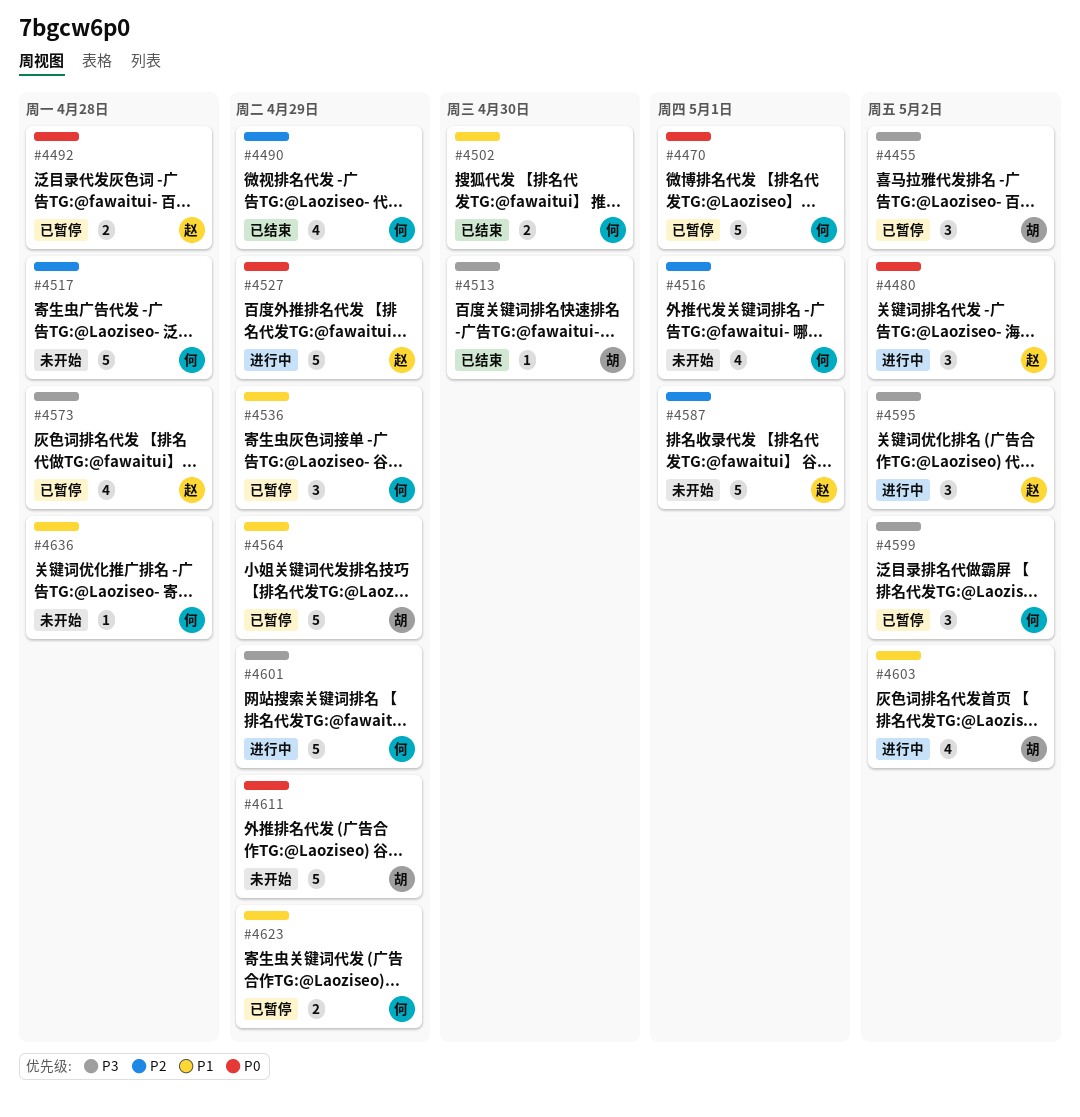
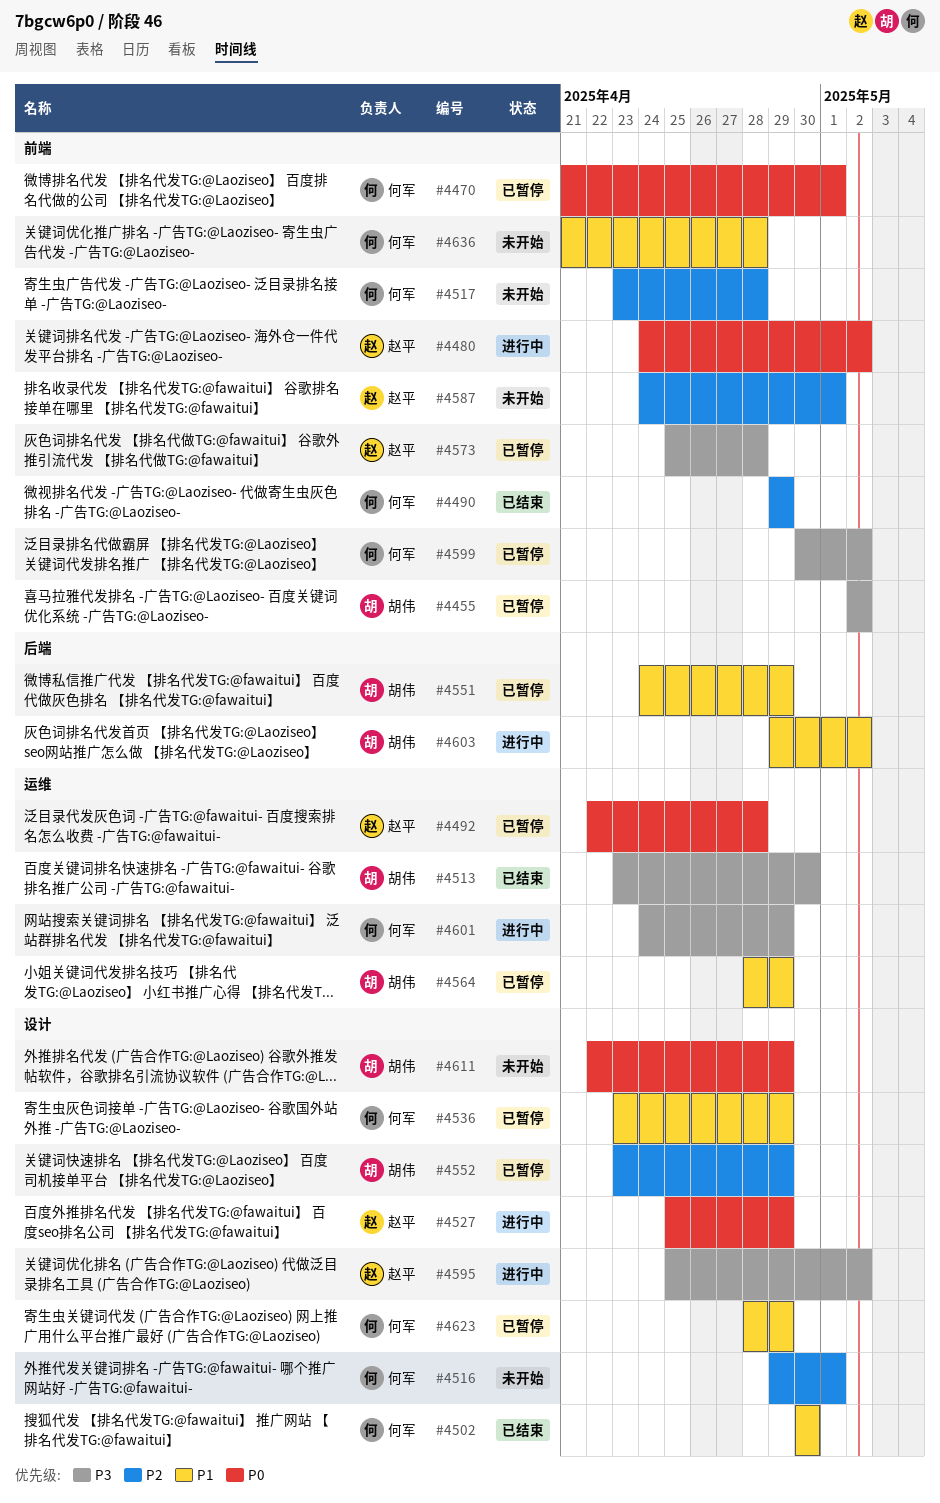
#4551: none -> present
#4552: none -> present

